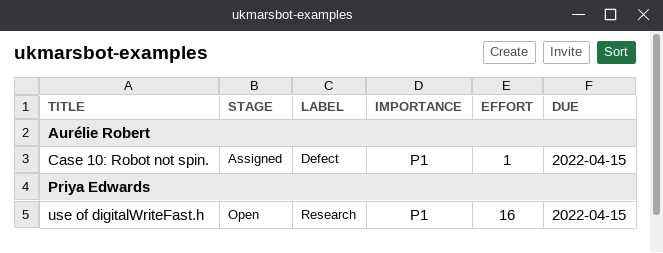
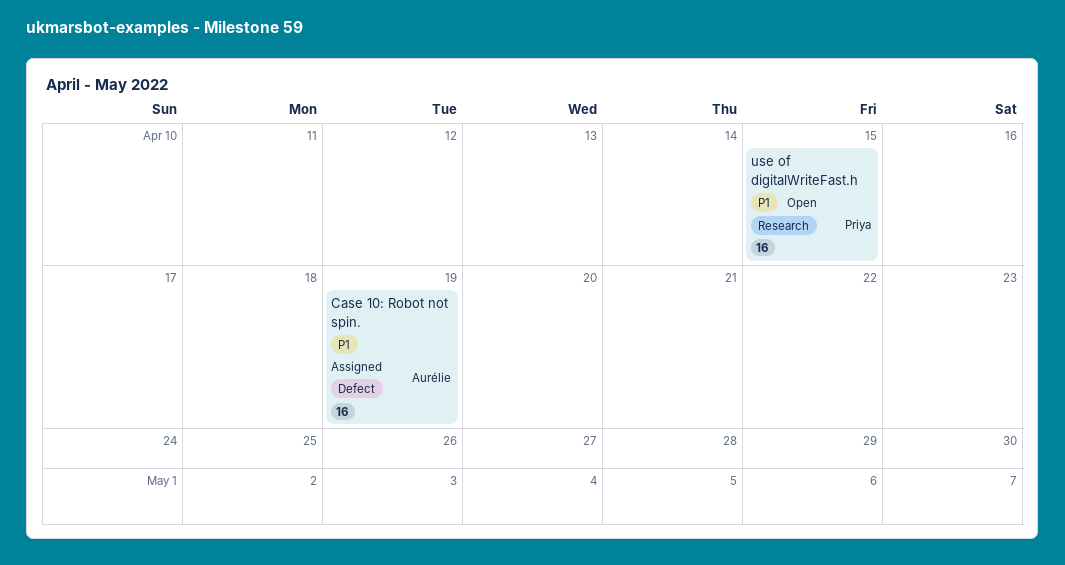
Case 10: Robot not spin., estimate: 1 -> 16
Case 10: Robot not spin., due: Apr 15 -> Apr 19

